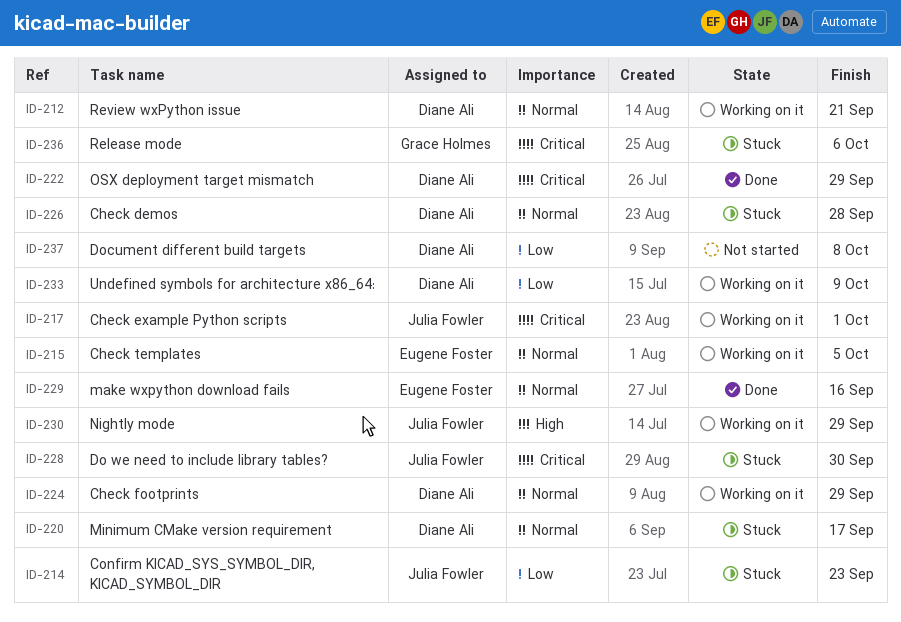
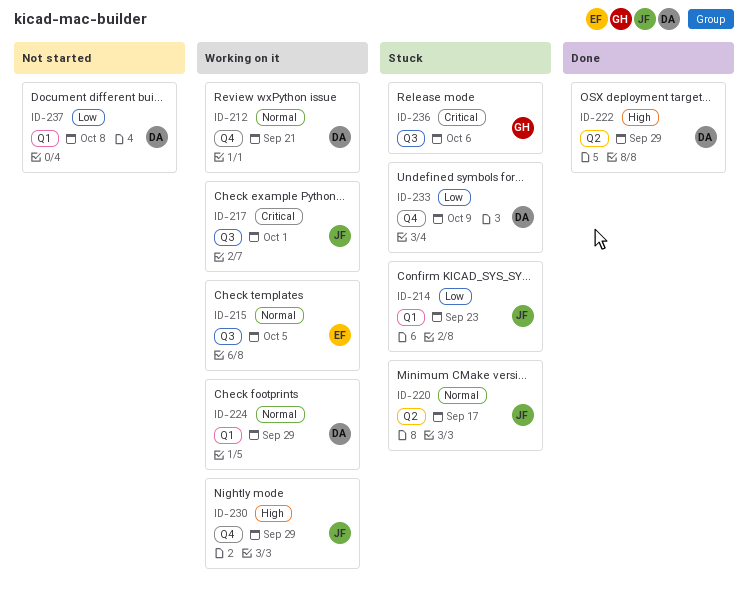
ID-220, owner: Diane Ali -> Julia Fowler
ID-222, priority: Critical -> High
ID-226: present -> none
ID-228: present -> none
ID-229: present -> none
ID-233, status: Working on it -> Stuck

